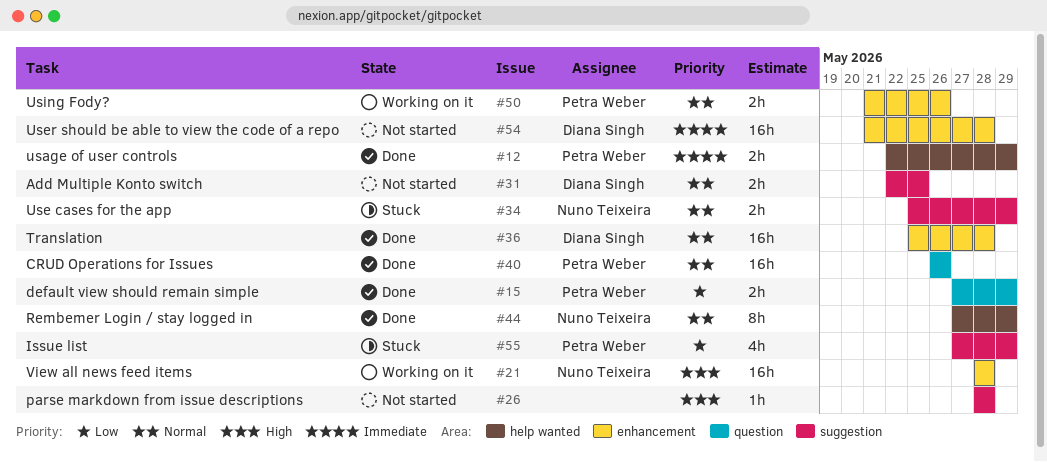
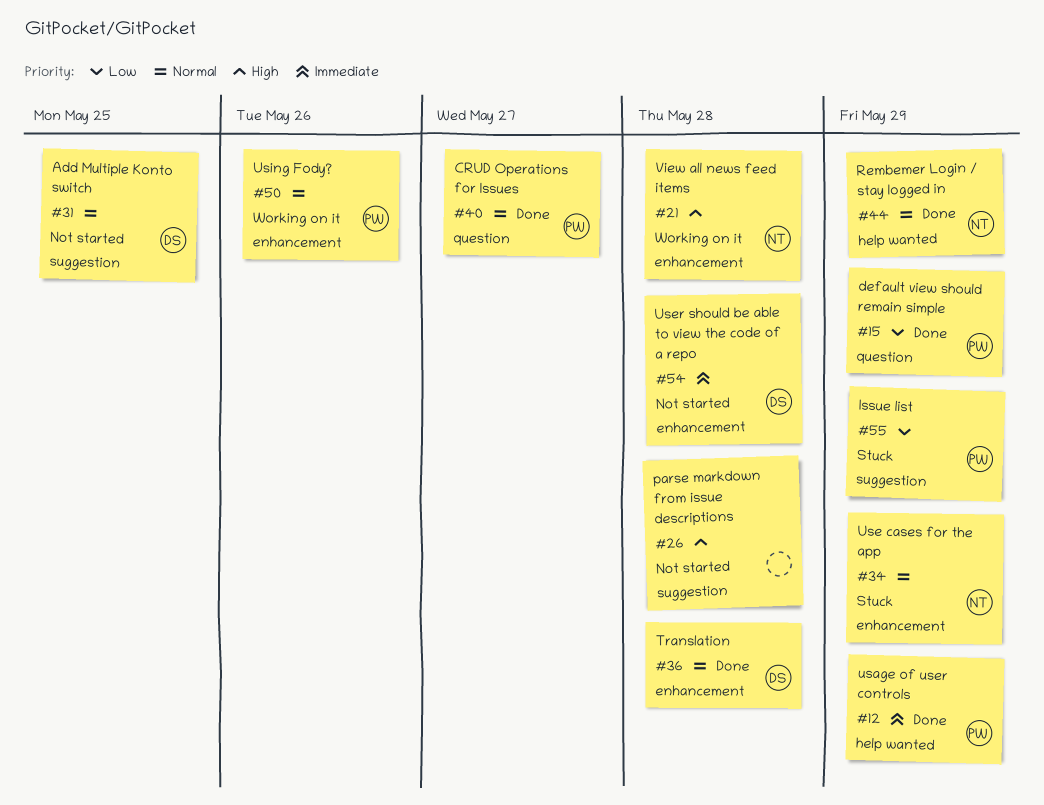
#34, label: suggestion -> enhancement
#40, due: May 26 -> May 27

